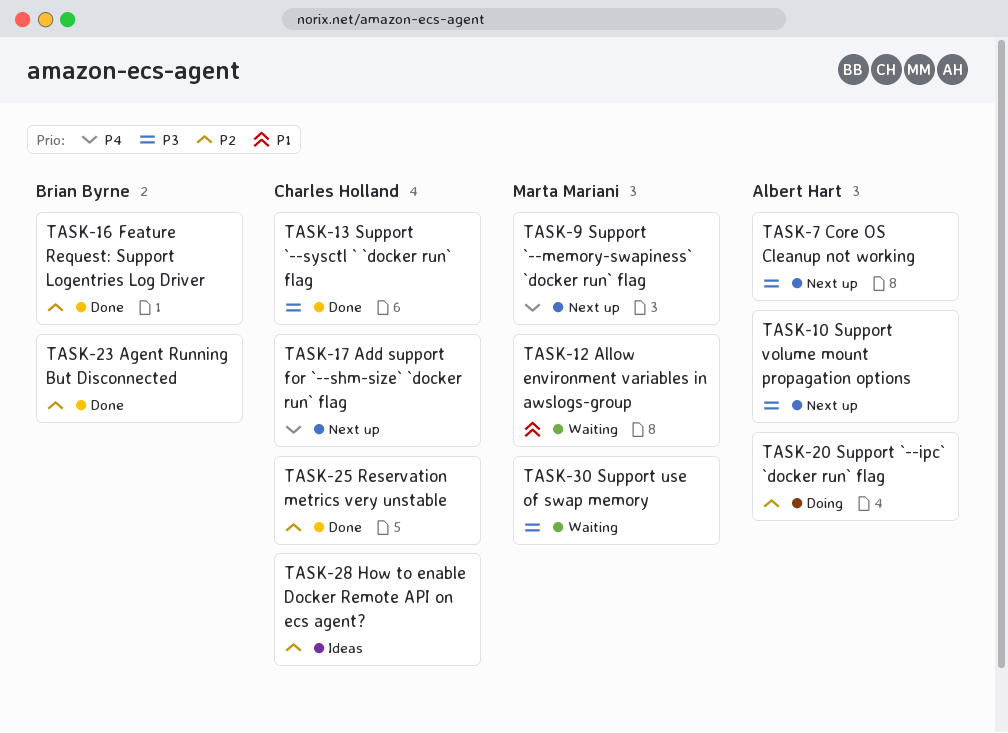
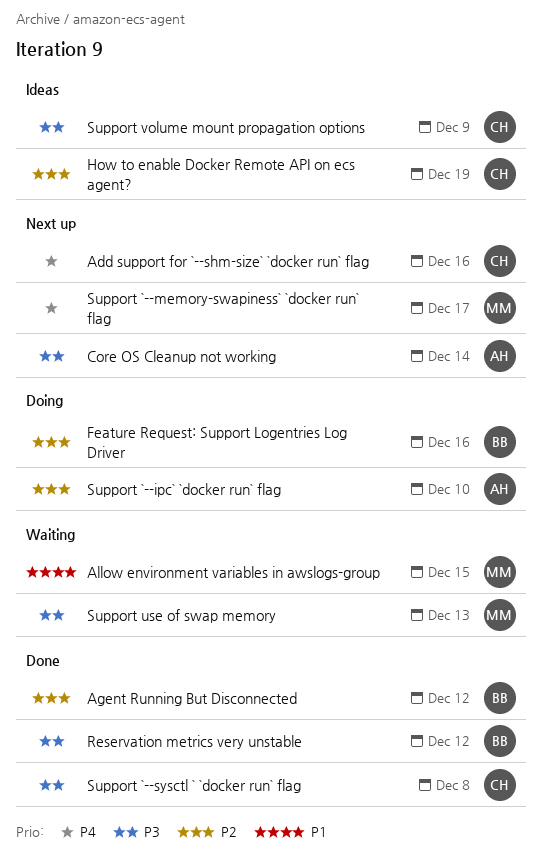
Feature Request: Support Logentries Log Driver, status: Done -> Doing
Reservation metrics very unstable, owner: Charles Holland -> Brian Byrne
Reservation metrics very unstable, priority: P2 -> P3
Support volume mount propagation options, status: Next up -> Ideas
Support volume mount propagation options, owner: Albert Hart -> Charles Holland

